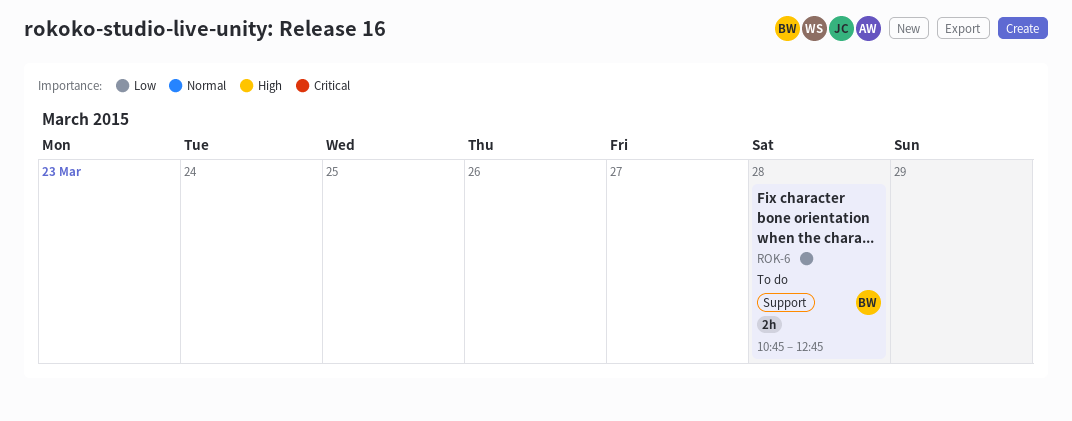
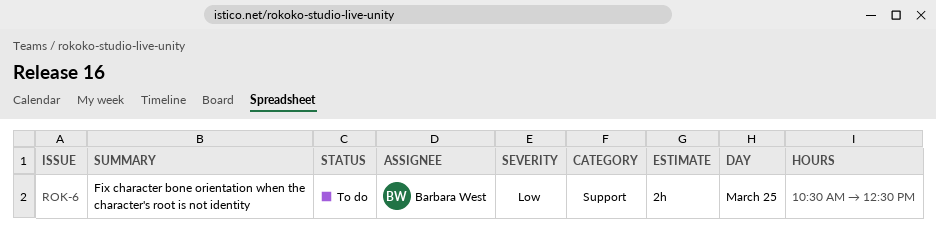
ROK-6, day: Mar 28 -> Mar 25
ROK-6, begins: 10:45 -> 10:30
ROK-6, ends: 12:45 -> 12:30

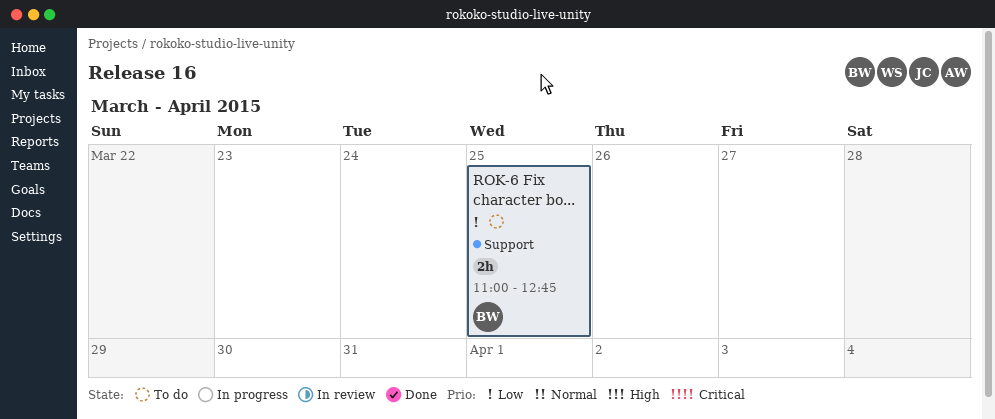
ROK-6, begins: 10:30 -> 11:00
ROK-6, ends: 12:30 -> 12:45

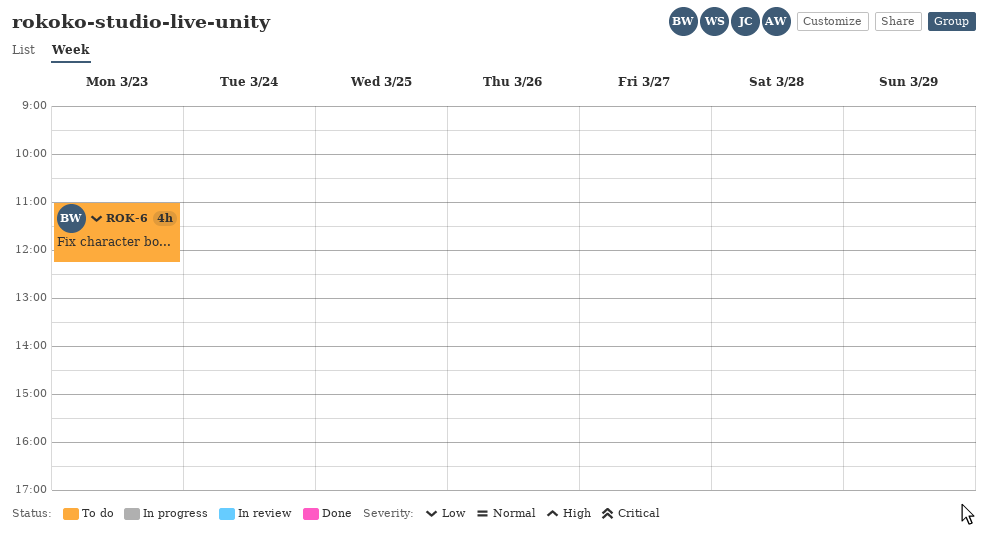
ROK-6, estimate: 2h -> 4h
ROK-6, day: Mar 25 -> Mar 23
ROK-6, ends: 12:45 -> 12:15

